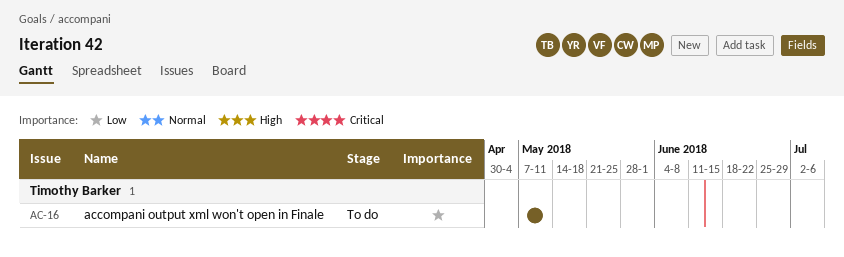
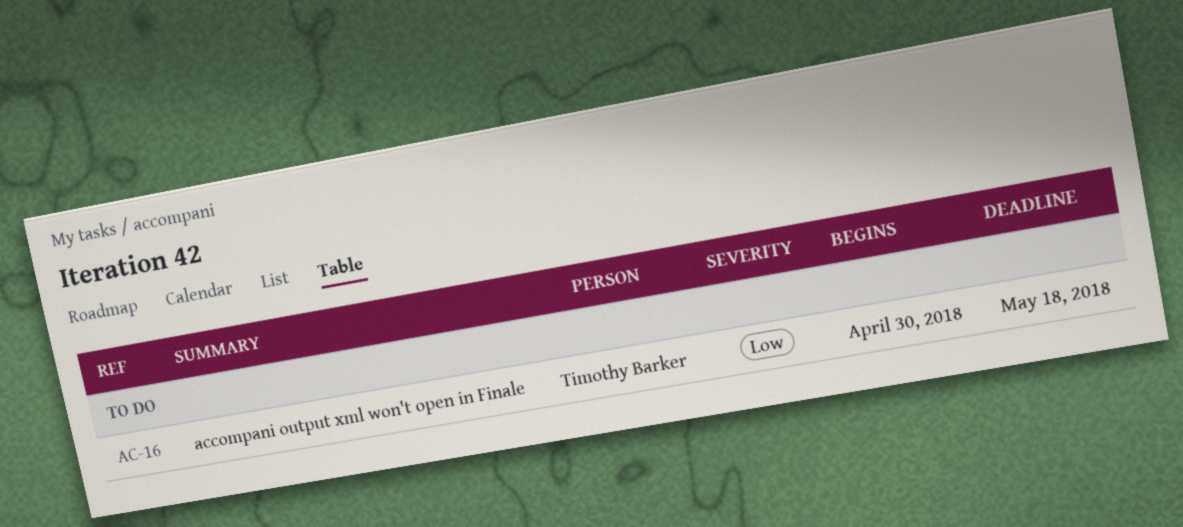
AC-16, start: May 7 -> Apr 30
AC-16, due: May 11 -> May 18

